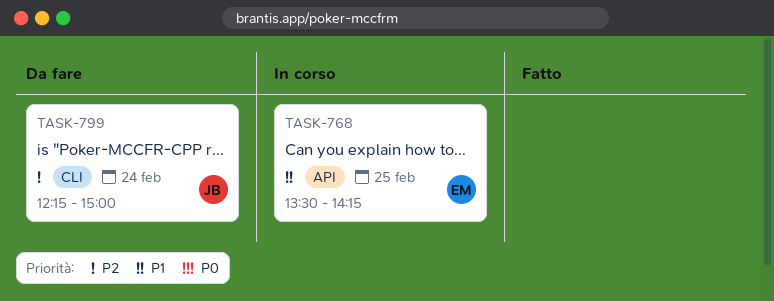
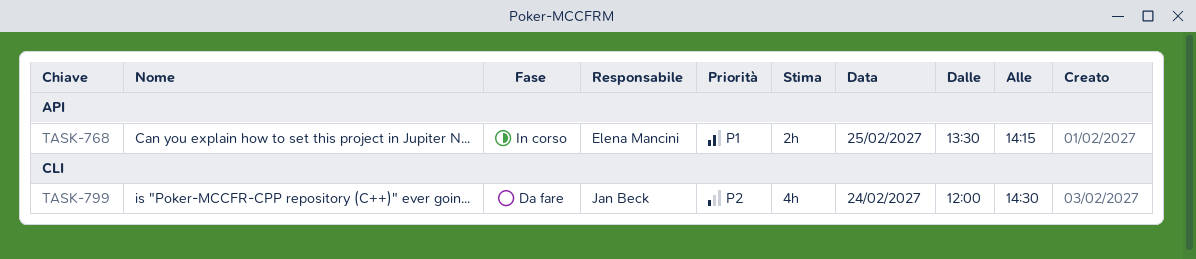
TASK-799, begins: 12:15 -> 12:00
TASK-799, ends: 15:00 -> 14:30

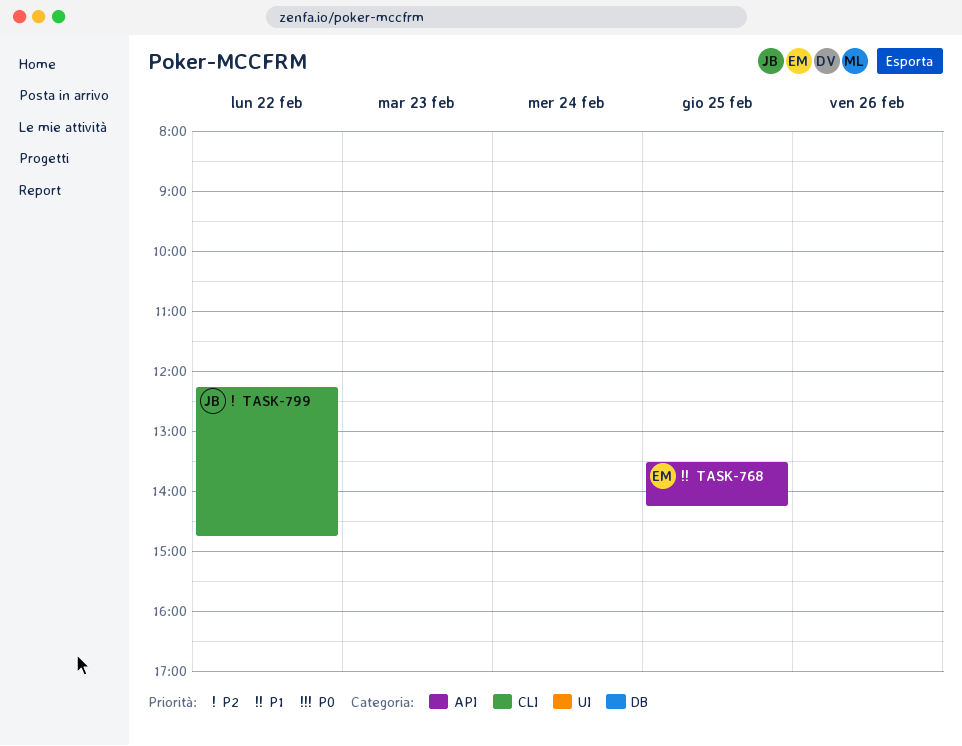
TASK-799, day: Feb 24 -> Feb 22
TASK-799, begins: 12:00 -> 12:15
TASK-799, ends: 14:30 -> 14:45

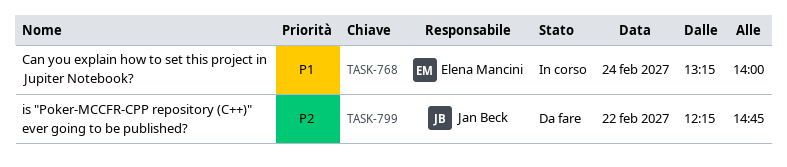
TASK-768, day: Feb 25 -> Feb 24
TASK-768, begins: 13:30 -> 13:15
TASK-768, ends: 14:15 -> 14:00

